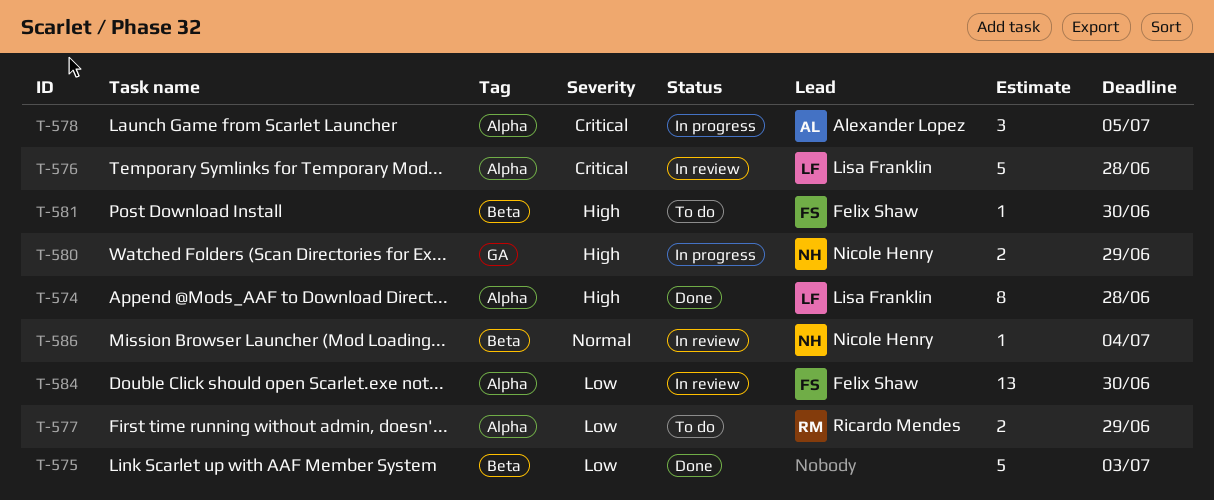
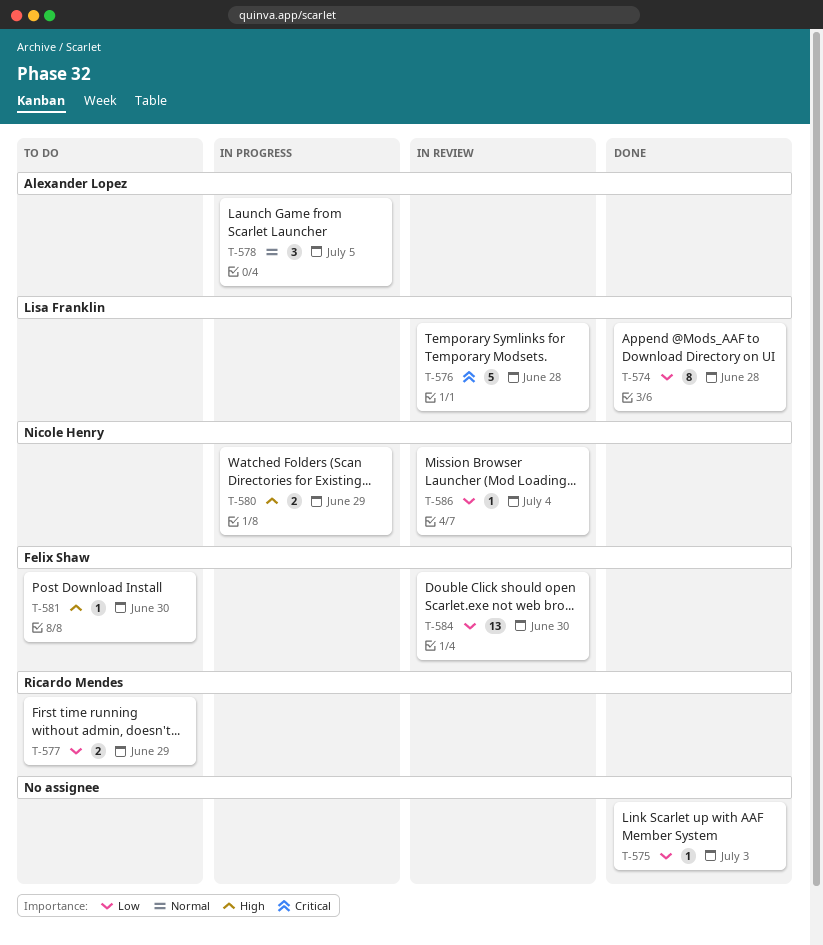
T-574, priority: High -> Low
T-575, estimate: 5 -> 1
T-578, priority: Critical -> Normal
T-586, priority: Normal -> Low

